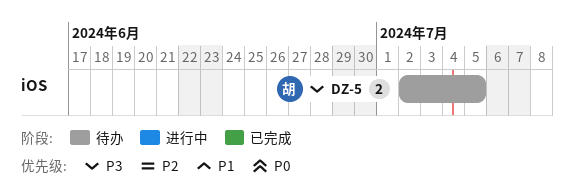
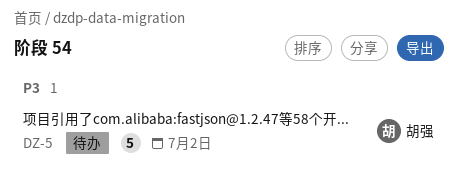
DZ-5, estimate: 2 -> 5
DZ-5, due: Jul 5 -> Jul 2

